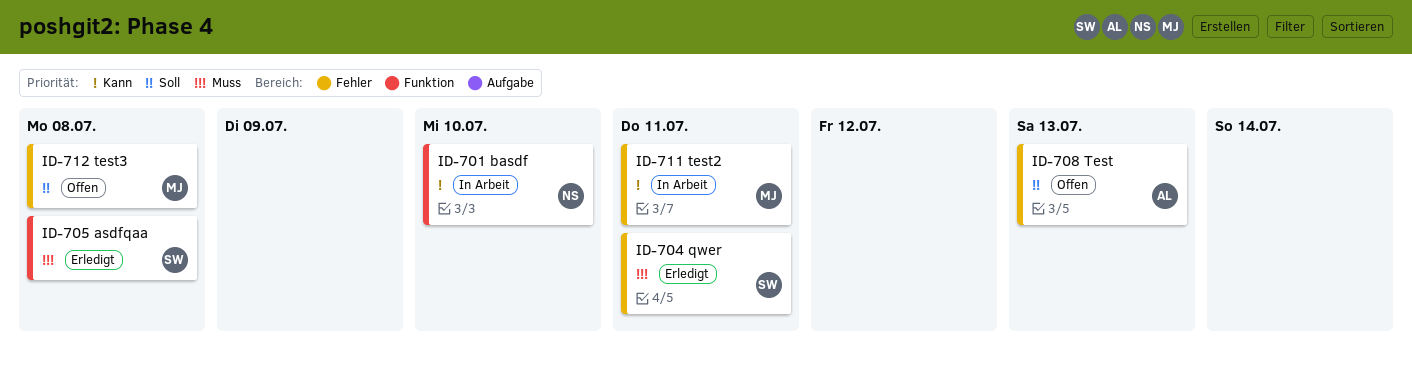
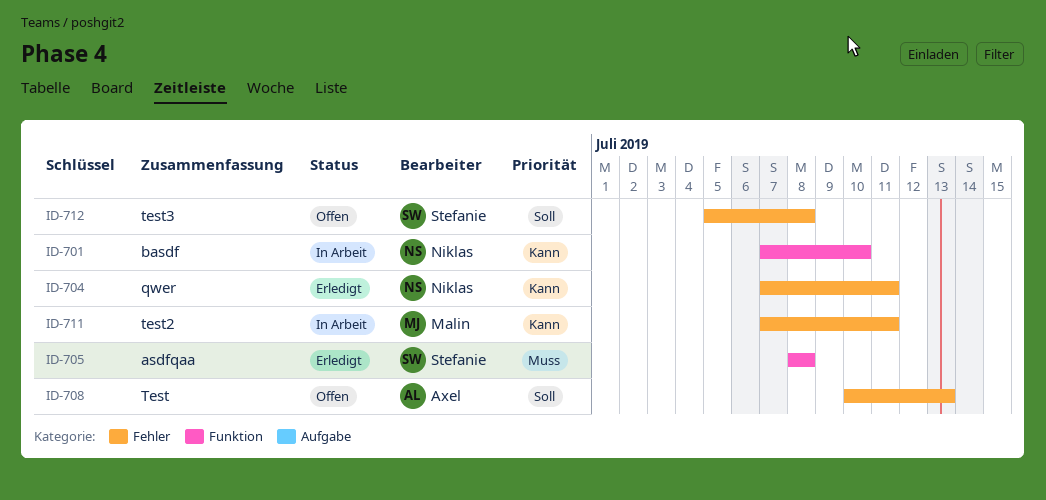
ID-704, owner: Stefanie -> Niklas
ID-704, priority: Muss -> Kann
ID-712, owner: Malin -> Stefanie

